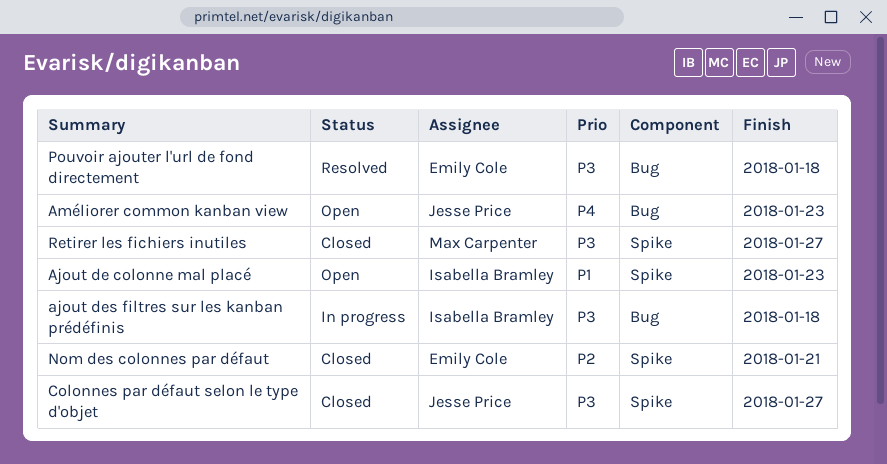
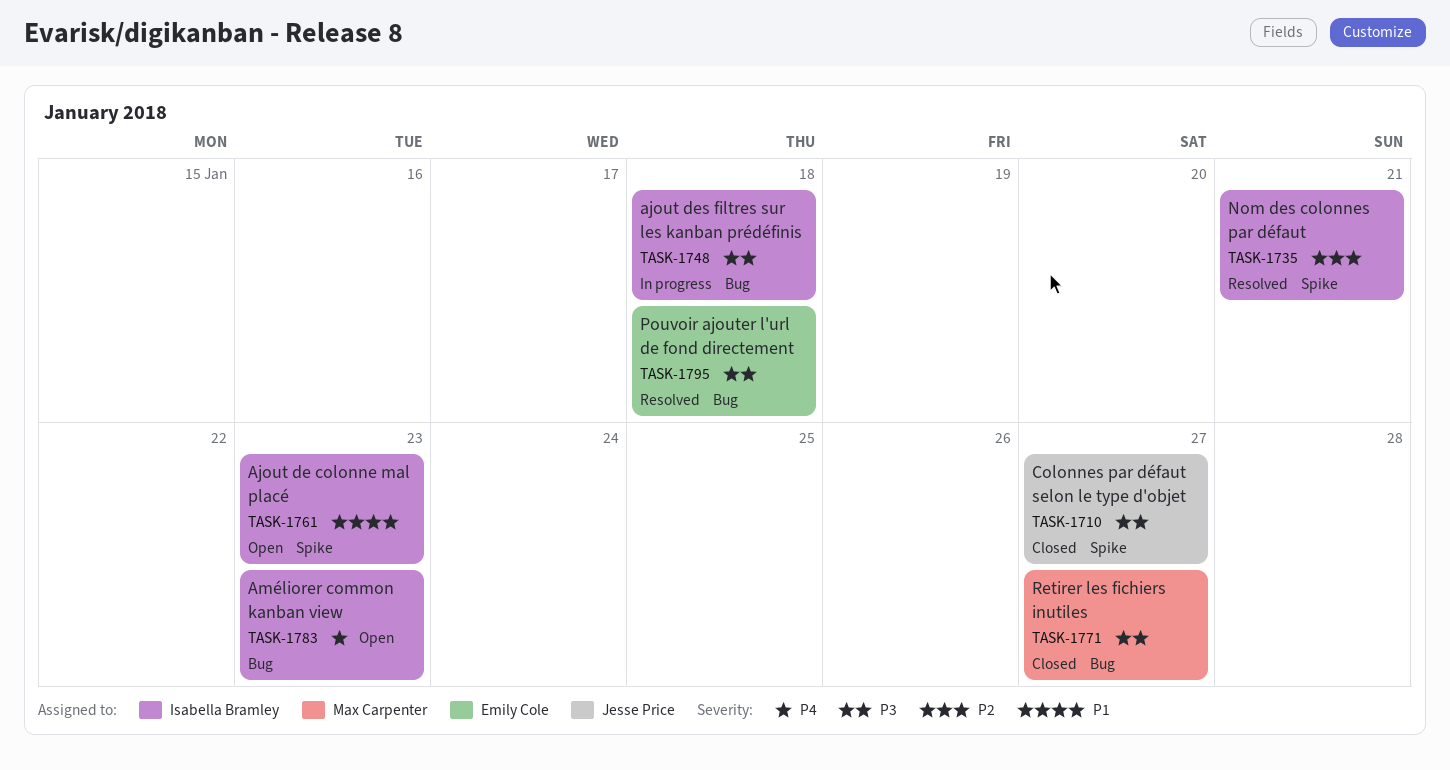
Améliorer common kanban view, owner: Jesse Price -> Isabella Bramley
Nom des colonnes par défaut, status: Closed -> Resolved
Nom des colonnes par défaut, owner: Emily Cole -> Isabella Bramley
Retirer les fichiers inutiles, label: Spike -> Bug

